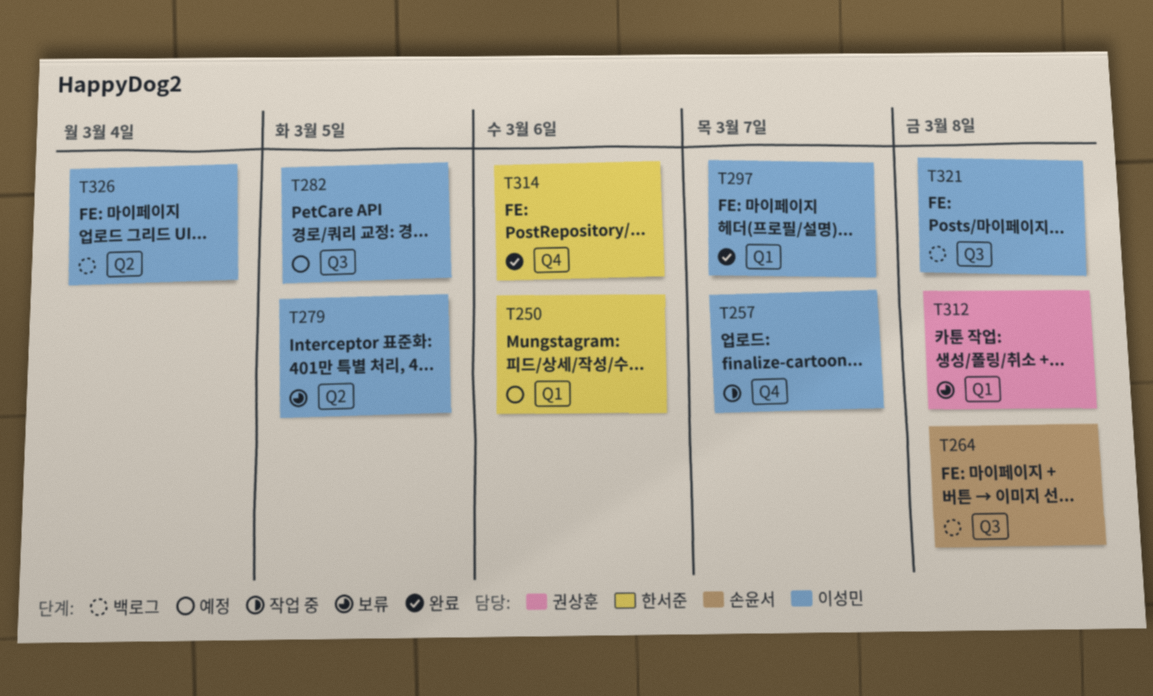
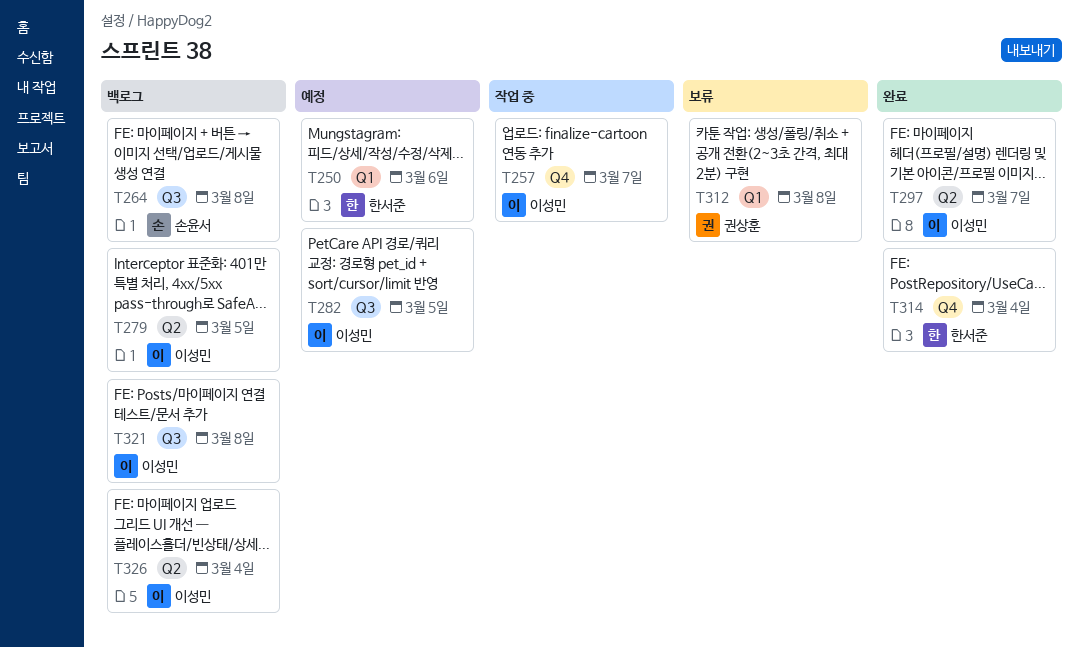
T279, status: 보류 -> 백로그
T297, label: Q1 -> Q2
T314, due: Mar 6 -> Mar 4

